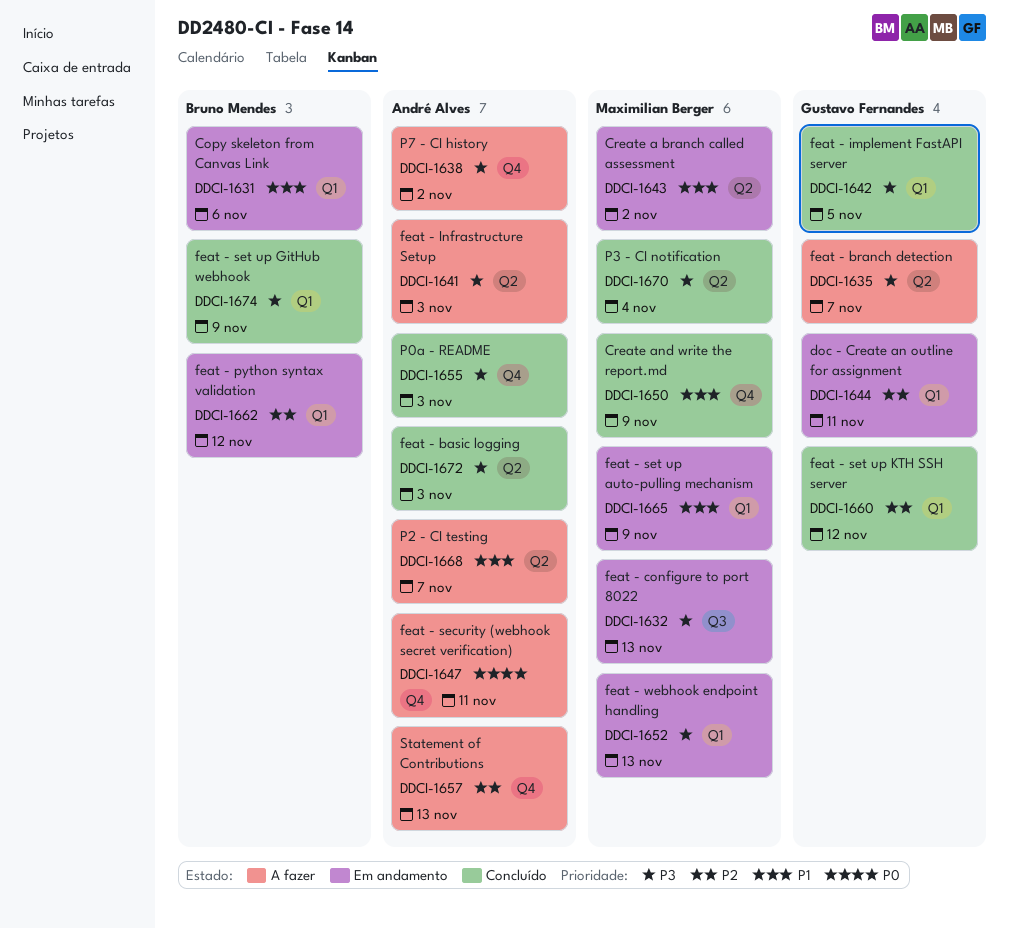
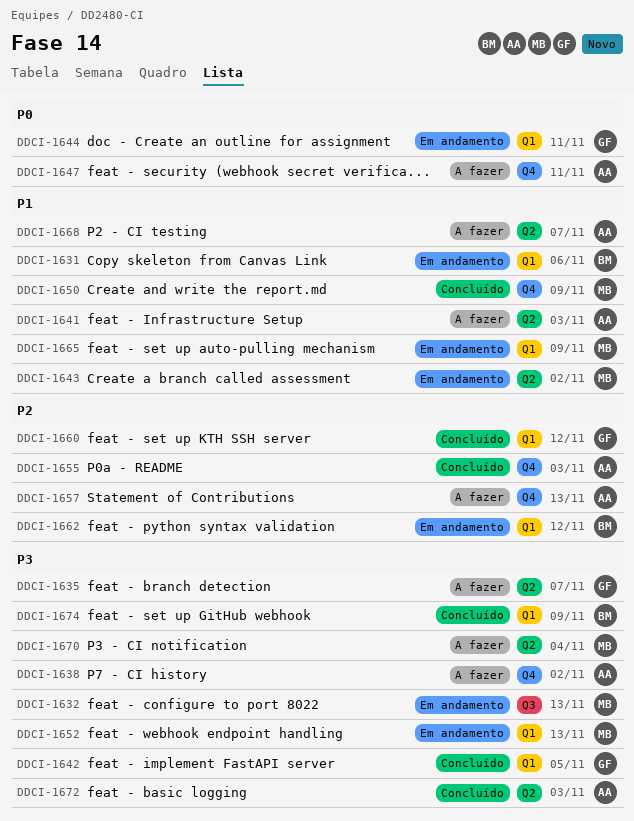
DDCI-1641, priority: P3 -> P1
DDCI-1644, priority: P2 -> P0
DDCI-1655, priority: P3 -> P2
DDCI-1670, status: Concluído -> A fazer

